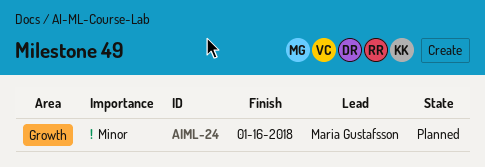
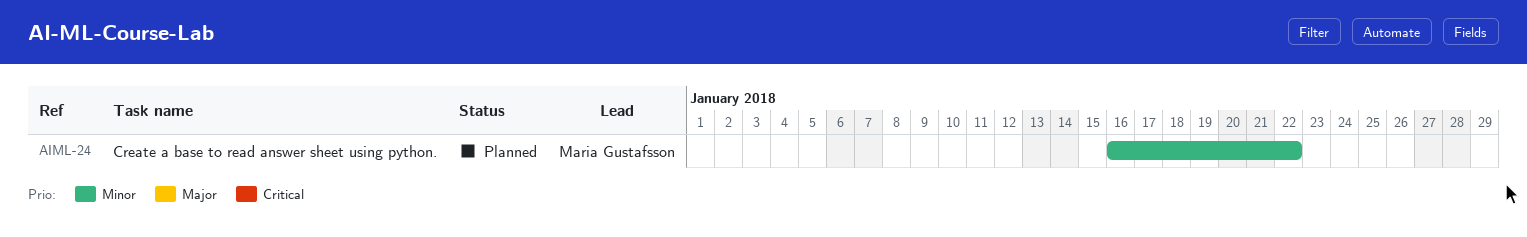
AIML-24, due: Jan 16 -> Jan 22

